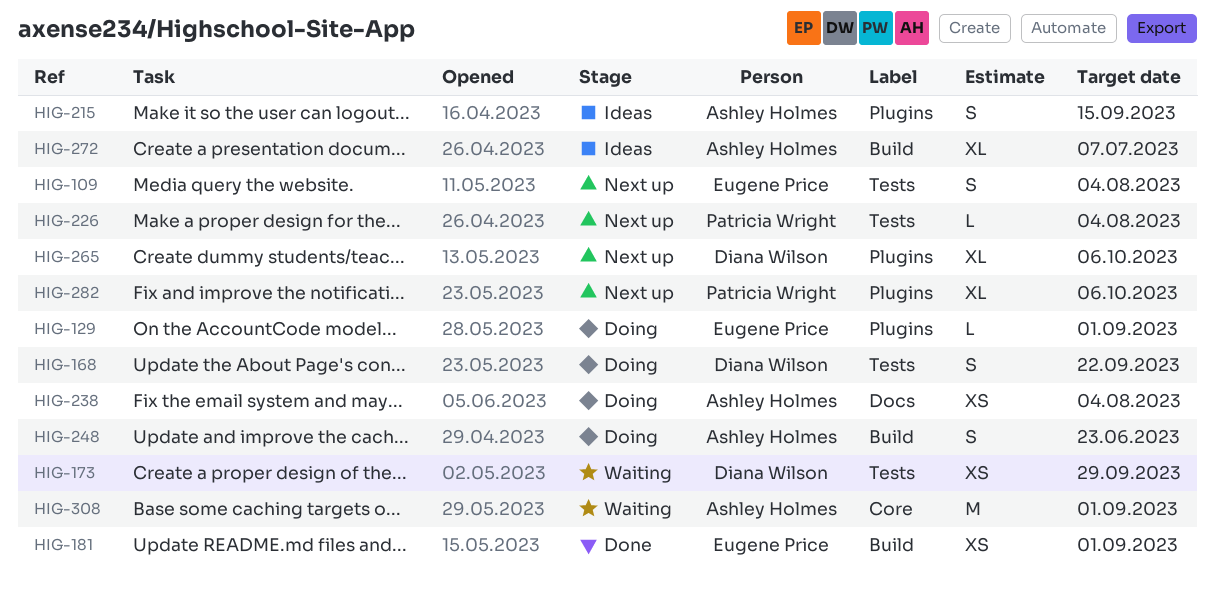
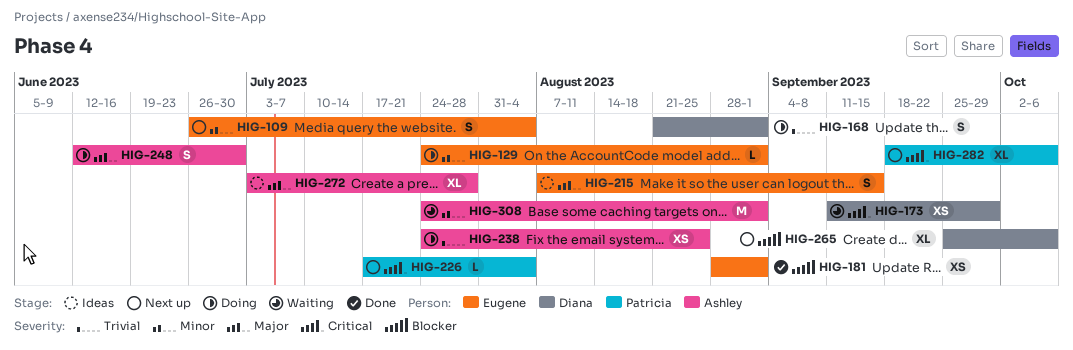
HIG-168, due: Sep 22 -> Sep 1
HIG-215, owner: Ashley Holmes -> Eugene Price
HIG-238, due: Aug 4 -> Aug 25
HIG-248, due: Jun 23 -> Jun 30
HIG-272, due: Jul 7 -> Jul 28

